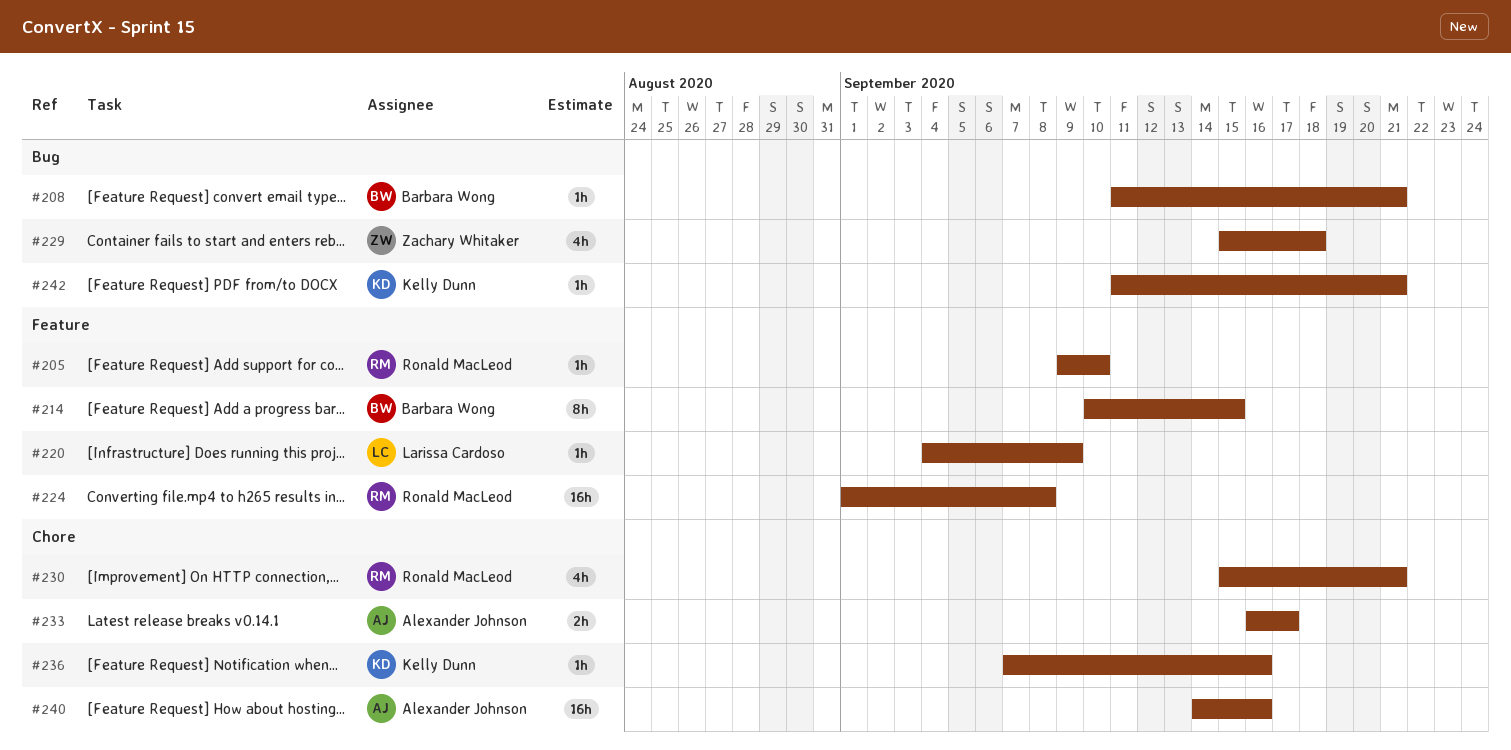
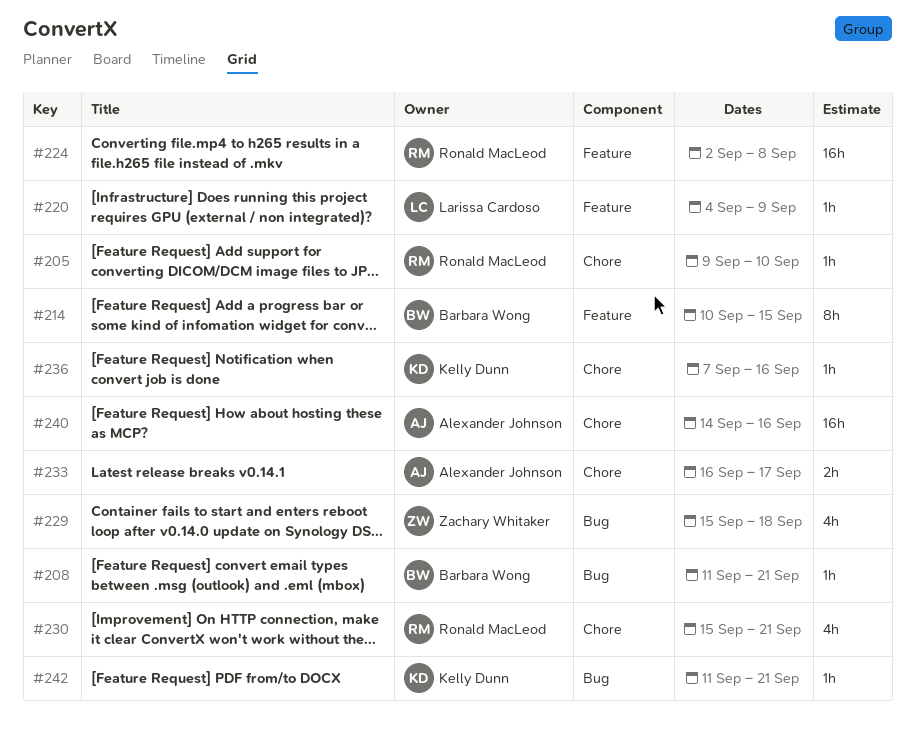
#205, label: Feature -> Chore
#224, start: Sep 1 -> Sep 2

